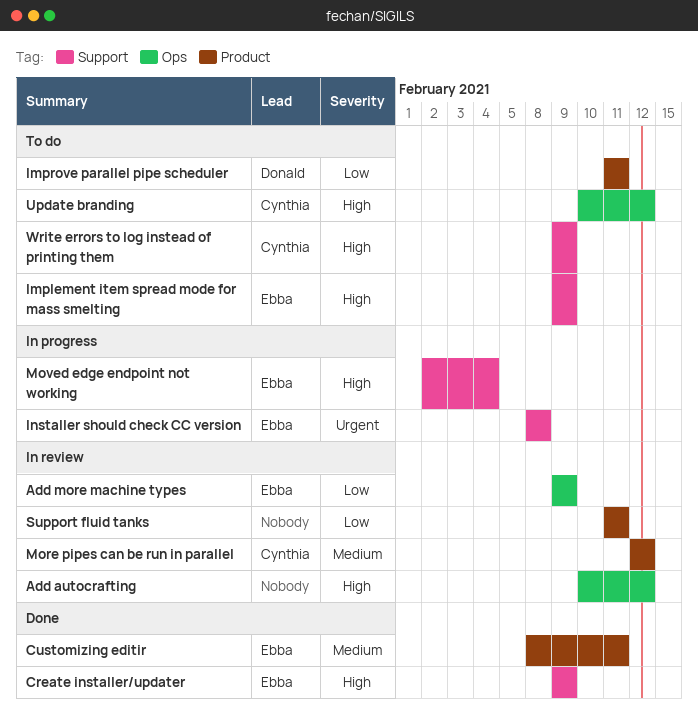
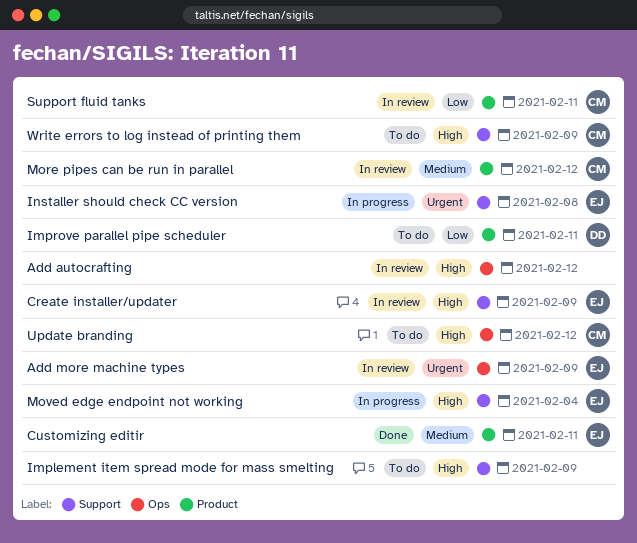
Add more machine types, priority: Low -> Urgent
Create installer/updater, status: Done -> In review
Implement item spread mode for mass smelting, owner: Ebba -> none
Support fluid tanks, owner: none -> Cynthia

